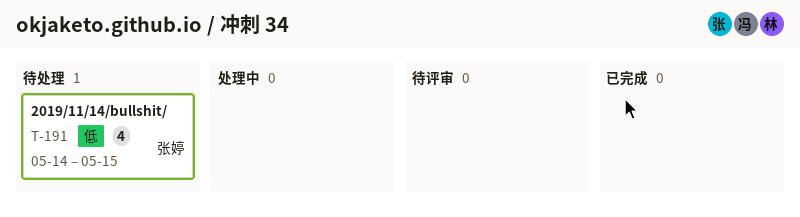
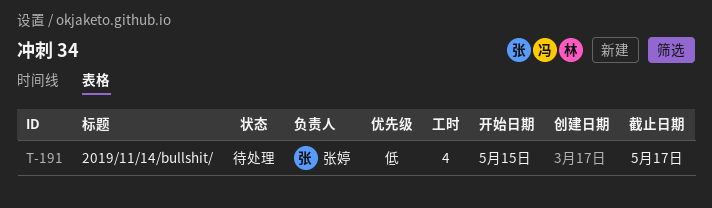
T-191, start: May 14 -> May 15
T-191, due: May 15 -> May 17

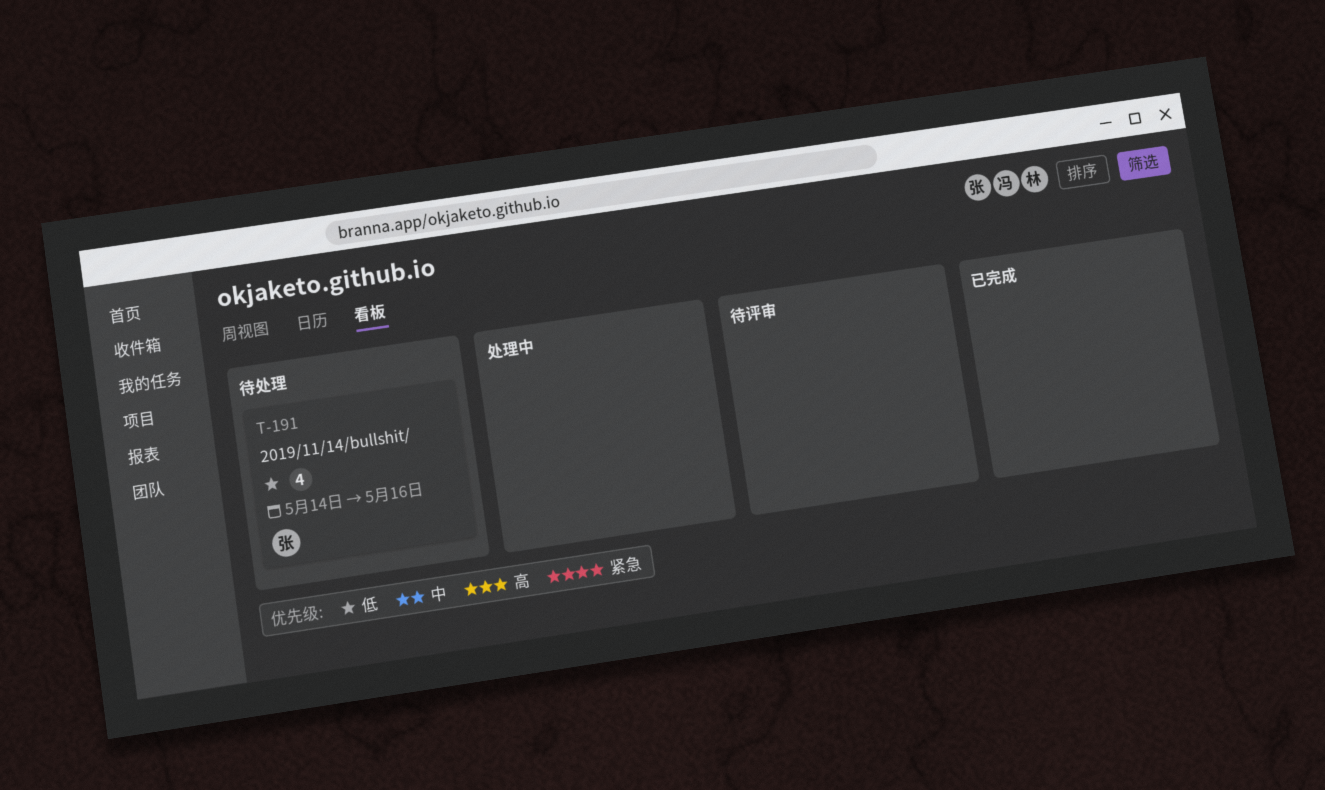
T-191, start: May 15 -> May 14
T-191, due: May 17 -> May 16

